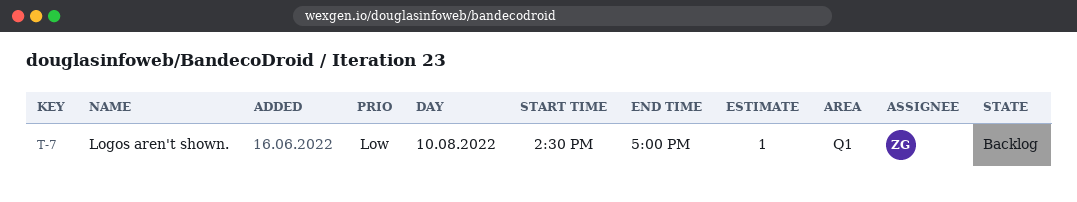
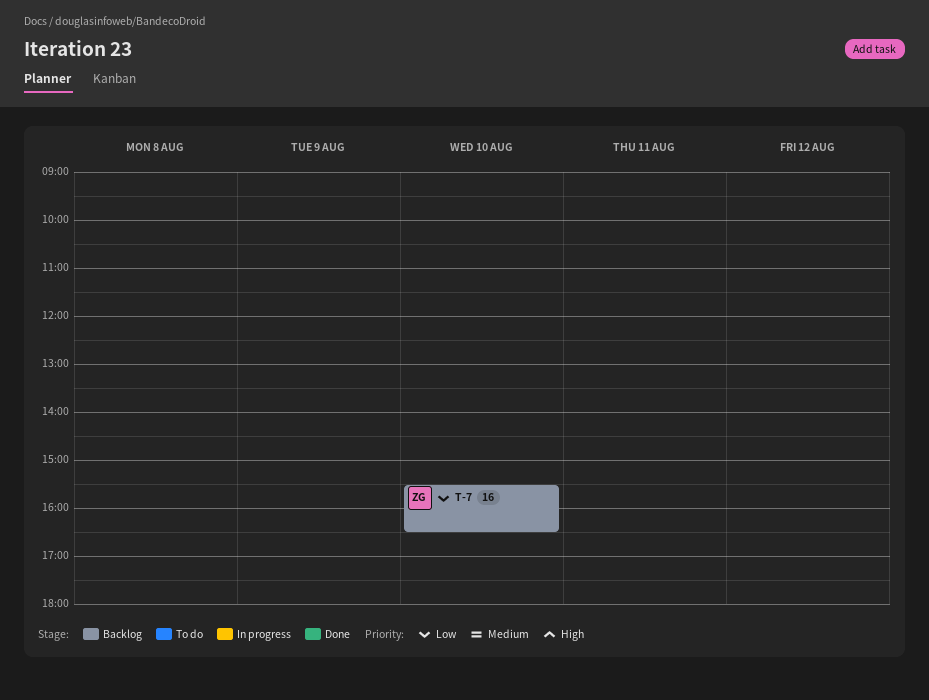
T-7, estimate: 1 -> 16
T-7, begins: 14:30 -> 15:30
T-7, ends: 17:00 -> 16:30

